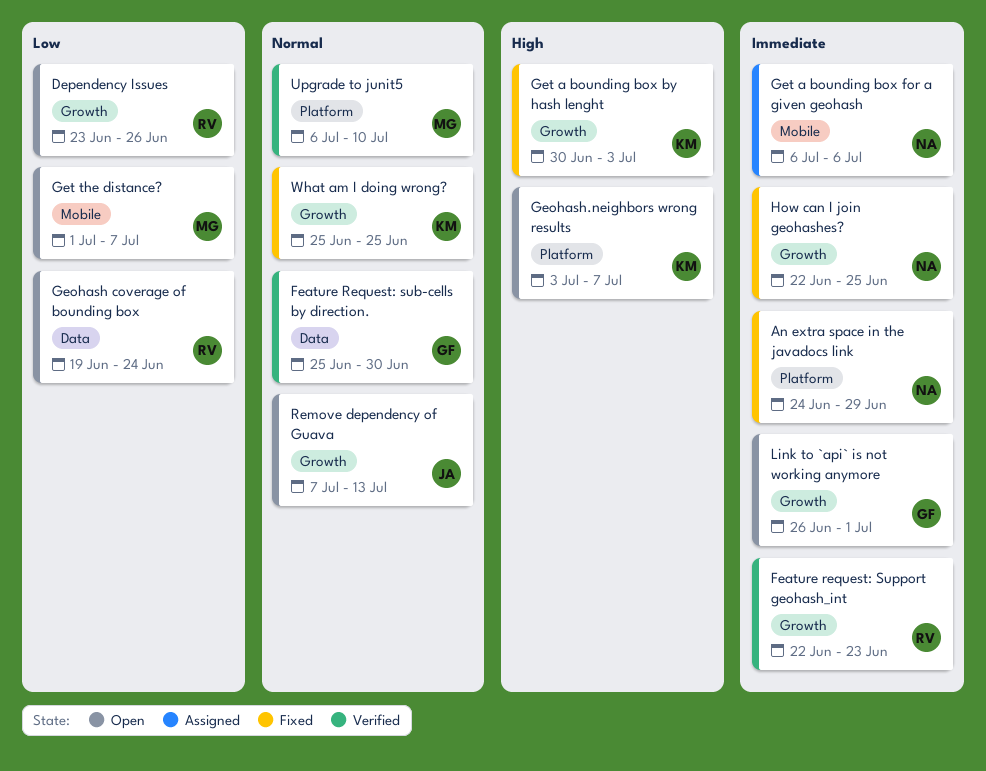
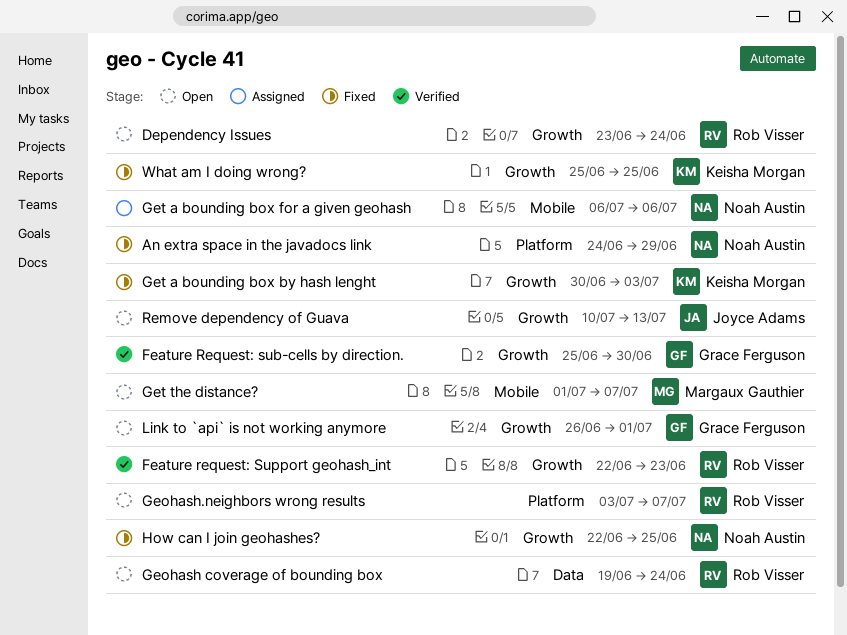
Dependency Issues, due: Jun 26 -> Jun 24
Feature Request: sub-cells by direction., label: Data -> Growth
Geohash.neighbors wrong results, owner: Keisha Morgan -> Rob Visser
Remove dependency of Guava, start: Jul 7 -> Jul 10
Upgrade to junit5: present -> none

